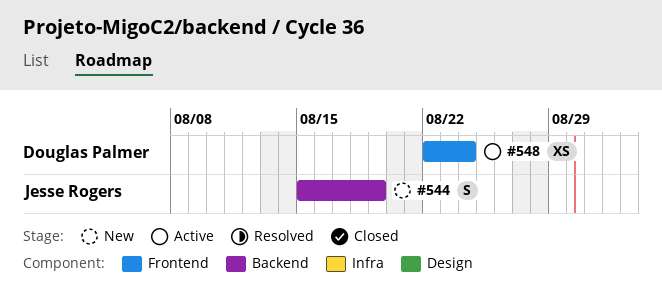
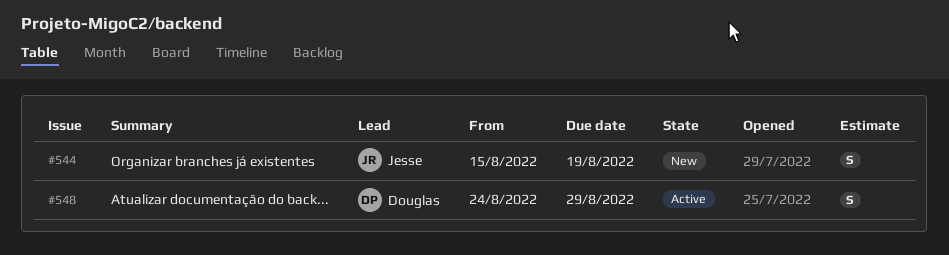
#548, estimate: XS -> S
#548, start: Aug 22 -> Aug 24
#548, due: Aug 24 -> Aug 29

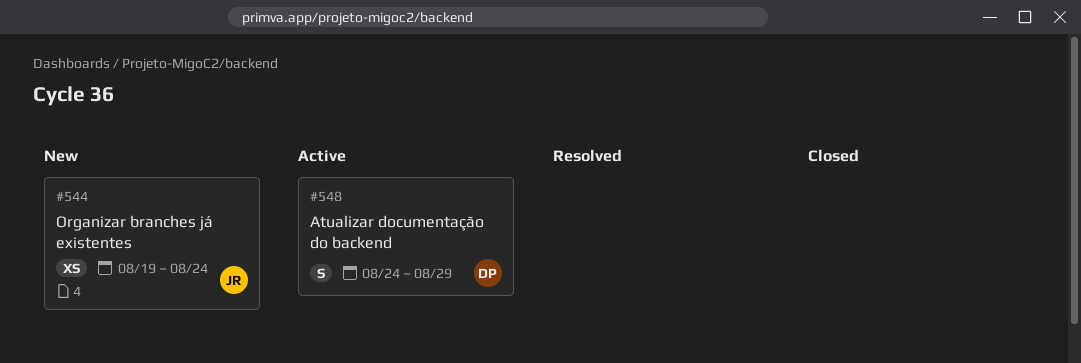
#544, estimate: S -> XS
#544, start: Aug 15 -> Aug 19
#544, due: Aug 19 -> Aug 24

